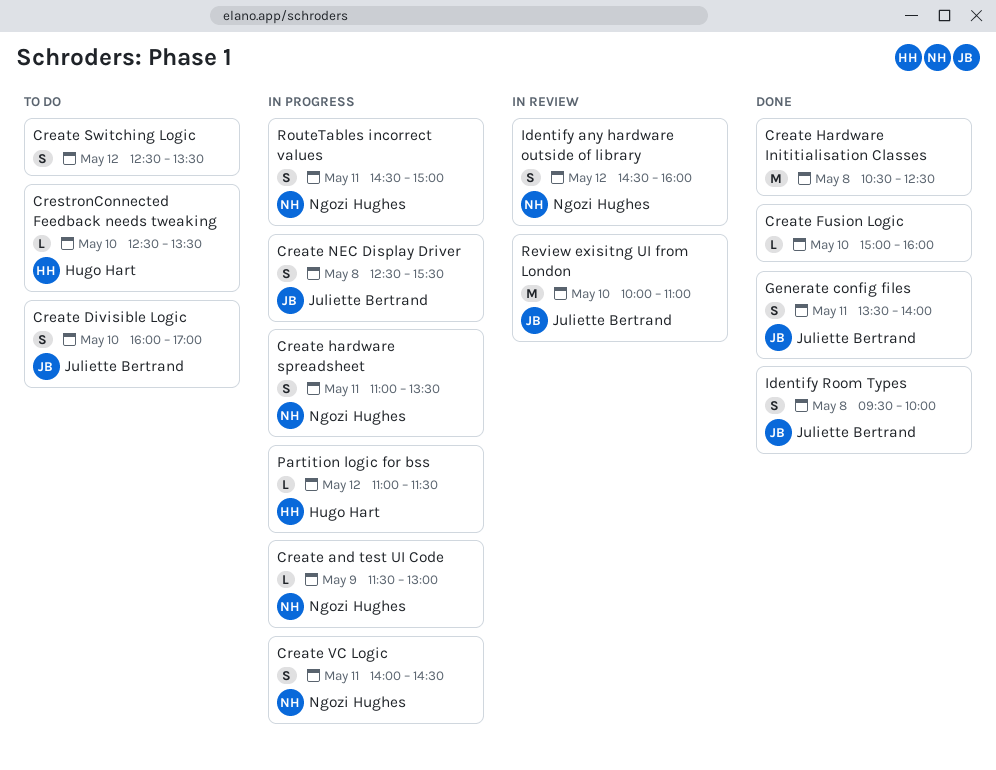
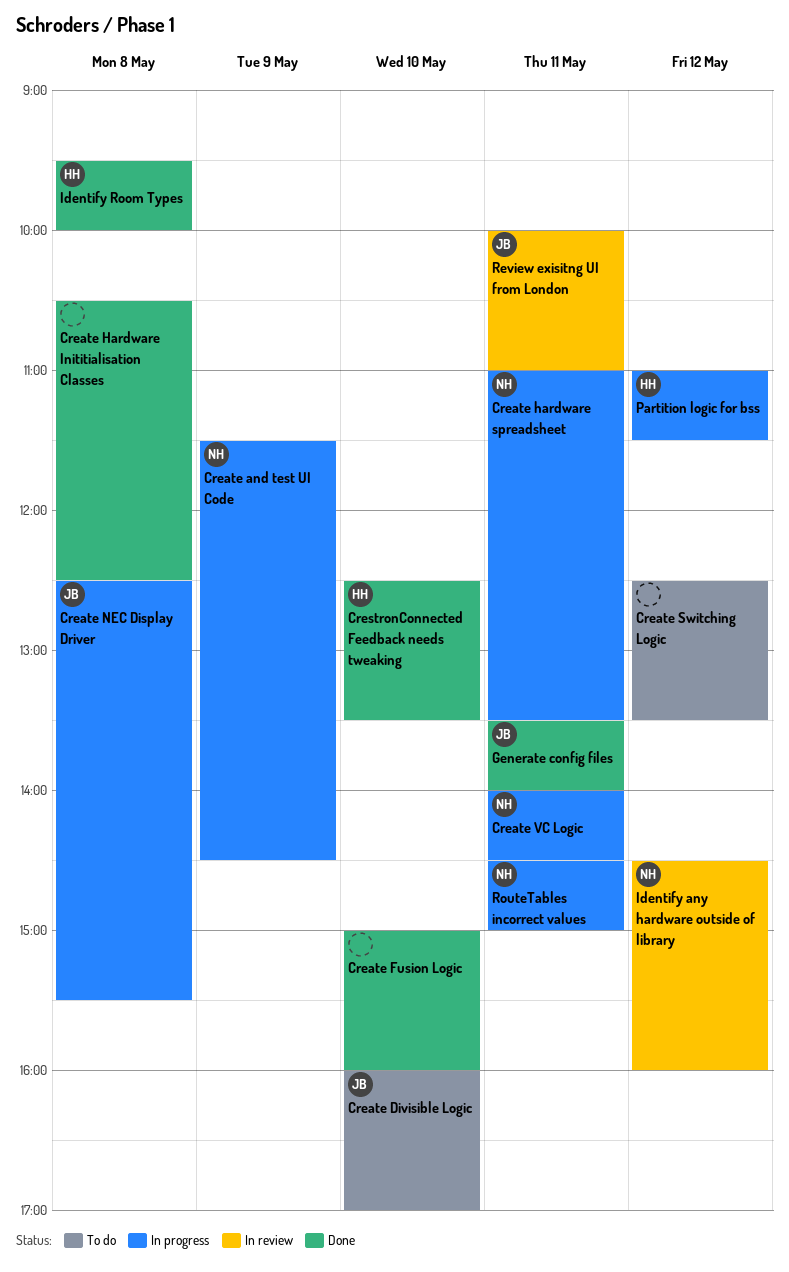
Create and test UI Code, ends: 13:00 -> 14:30
CrestronConnected Feedback needs tweaking, status: To do -> Done
Identify Room Types, owner: Juliette Bertrand -> Hugo Hart
Review exisitng UI from London, day: May 10 -> May 11

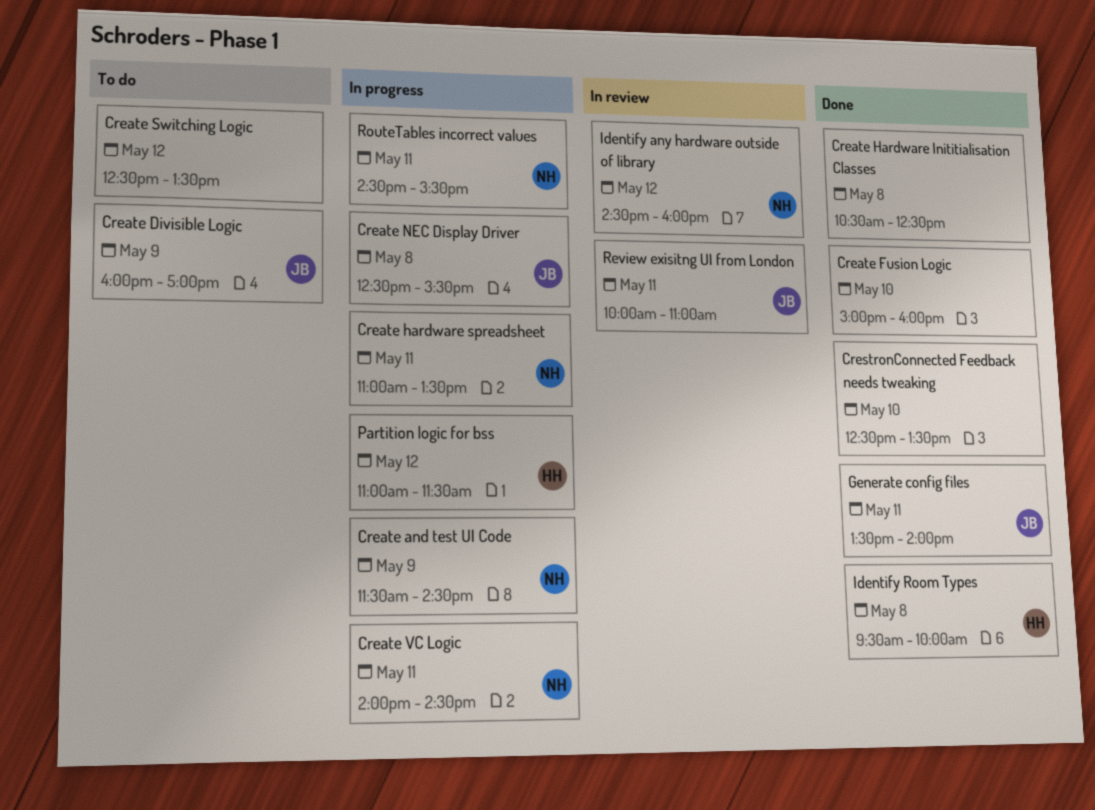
Create Divisible Logic, day: May 10 -> May 9
CrestronConnected Feedback needs tweaking, owner: HH -> none
RouteTables incorrect values, ends: 15:00 -> 15:30

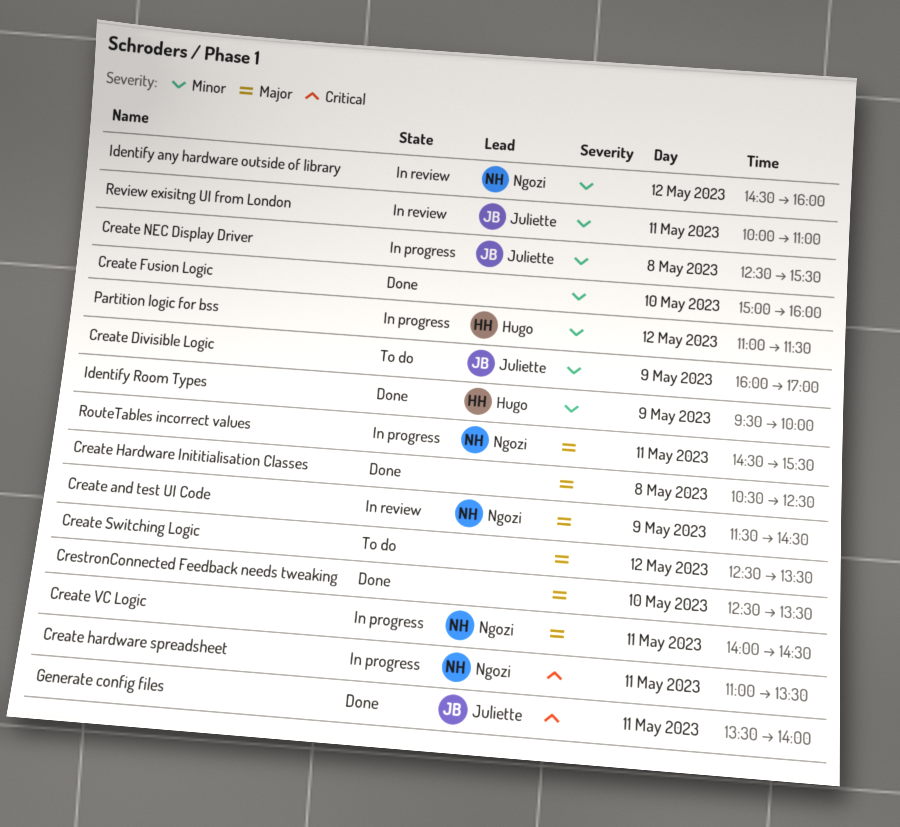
Create and test UI Code, status: In progress -> In review
Identify Room Types, day: May 8 -> May 9

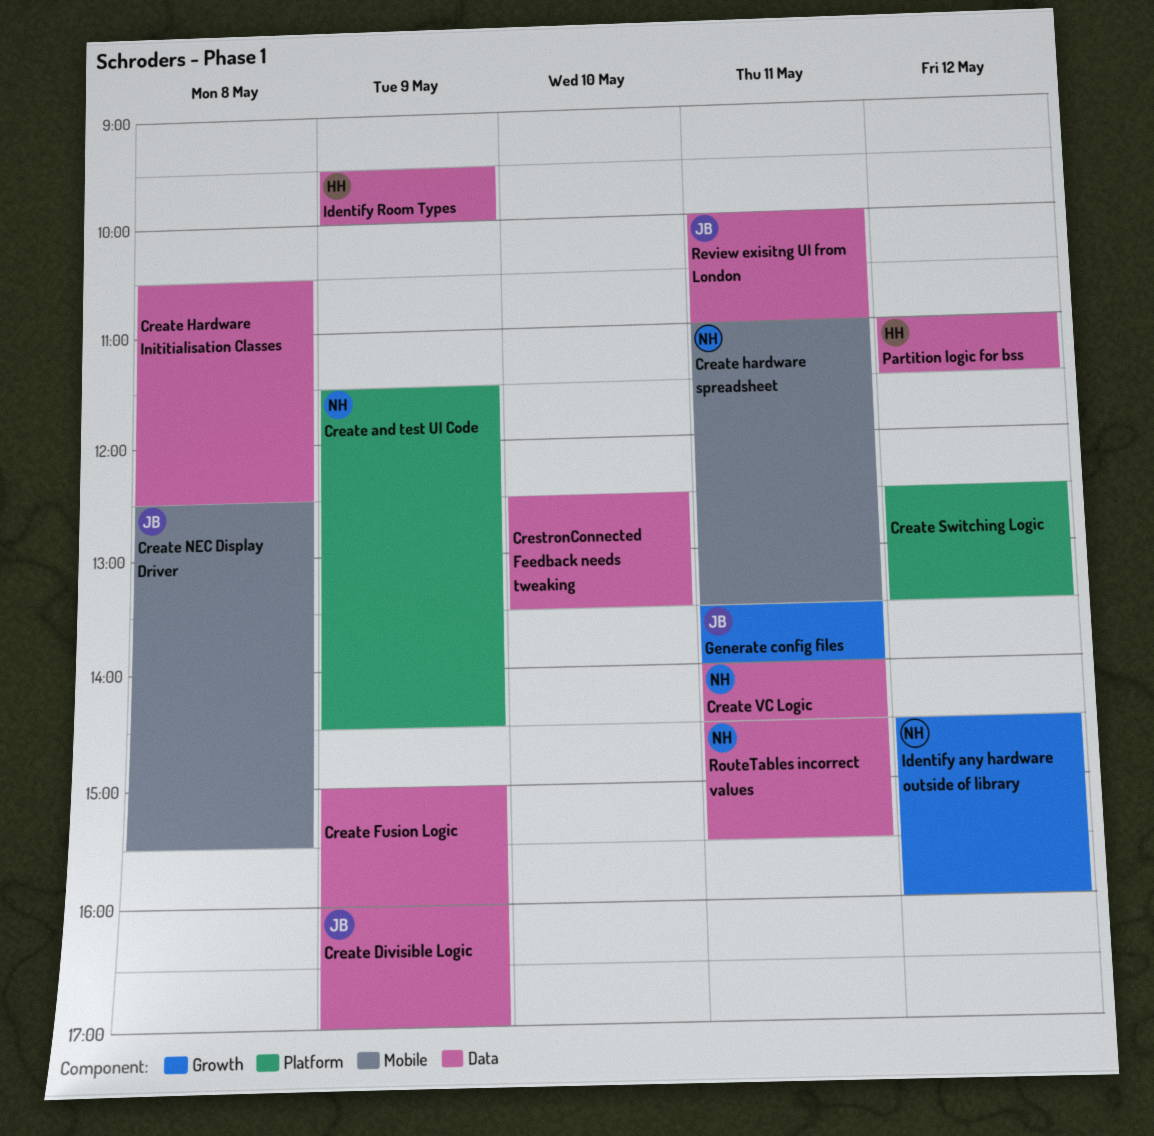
Create Fusion Logic, day: May 10 -> May 9

